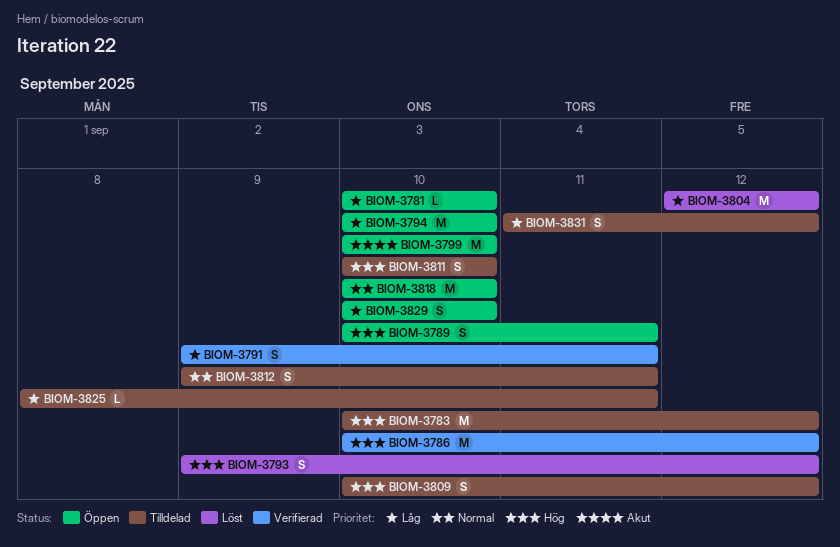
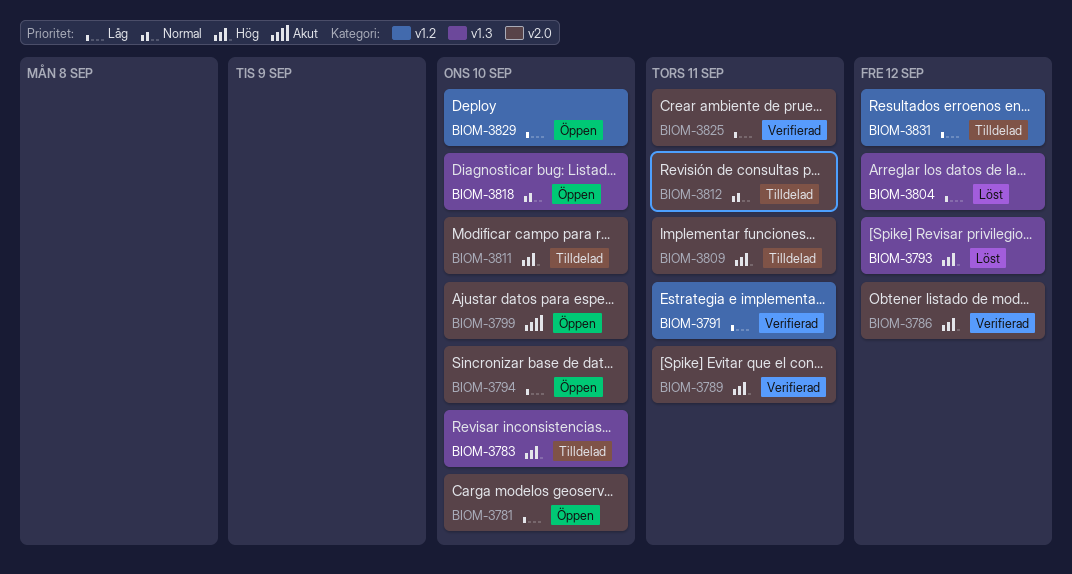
BIOM-3783, due: Sep 12 -> Sep 10
BIOM-3789, status: Öppen -> Verifierad
BIOM-3809, due: Sep 12 -> Sep 11
BIOM-3825, status: Tilldelad -> Verifierad

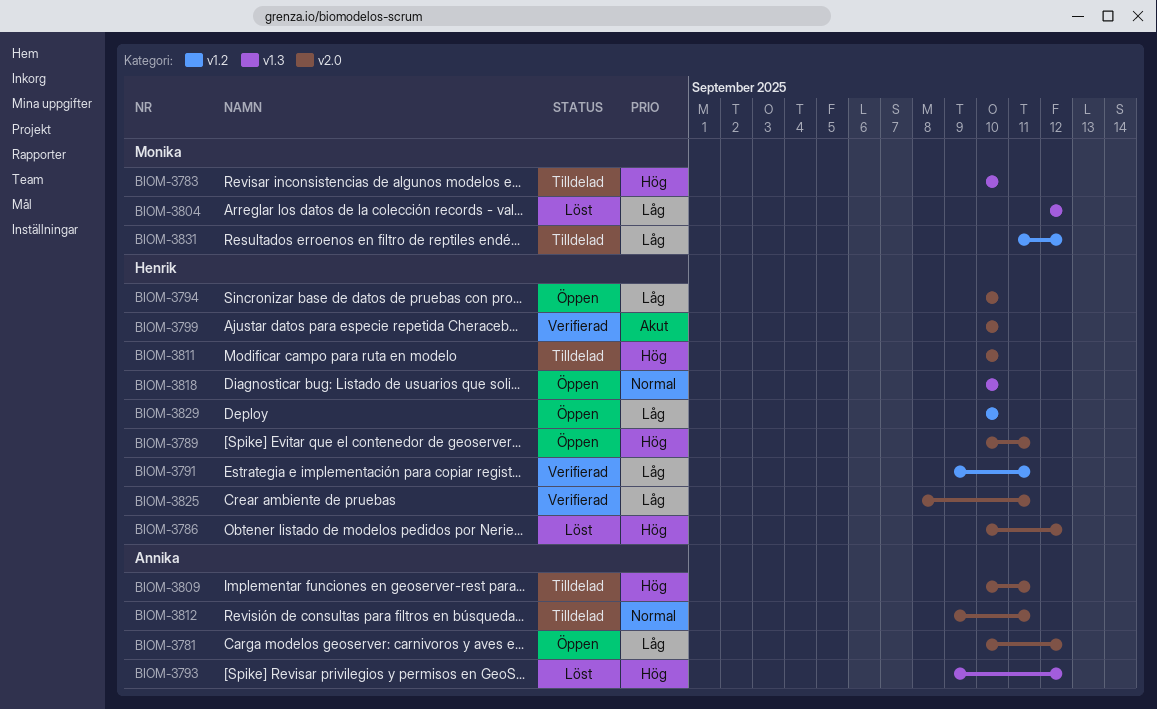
BIOM-3781, due: Sep 10 -> Sep 12
BIOM-3786, status: Verifierad -> Löst
BIOM-3789, status: Verifierad -> Öppen
BIOM-3799, status: Öppen -> Verifierad

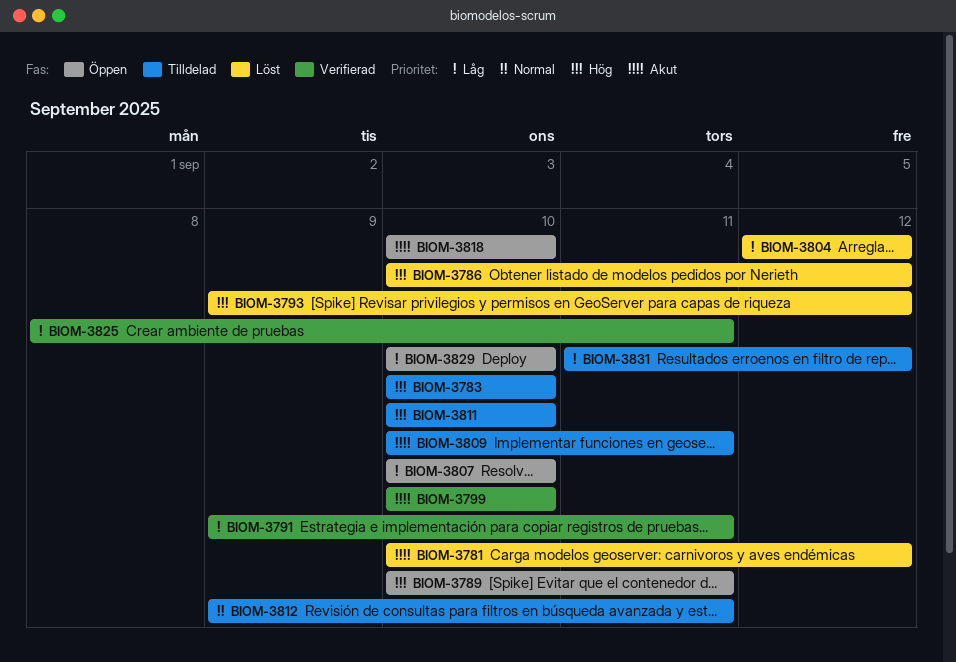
BIOM-3781, status: Öppen -> Löst
BIOM-3781, priority: Låg -> Akut
BIOM-3794: present -> none
BIOM-3807: none -> present
BIOM-3809, priority: Hög -> Akut
BIOM-3818, priority: Normal -> Akut

